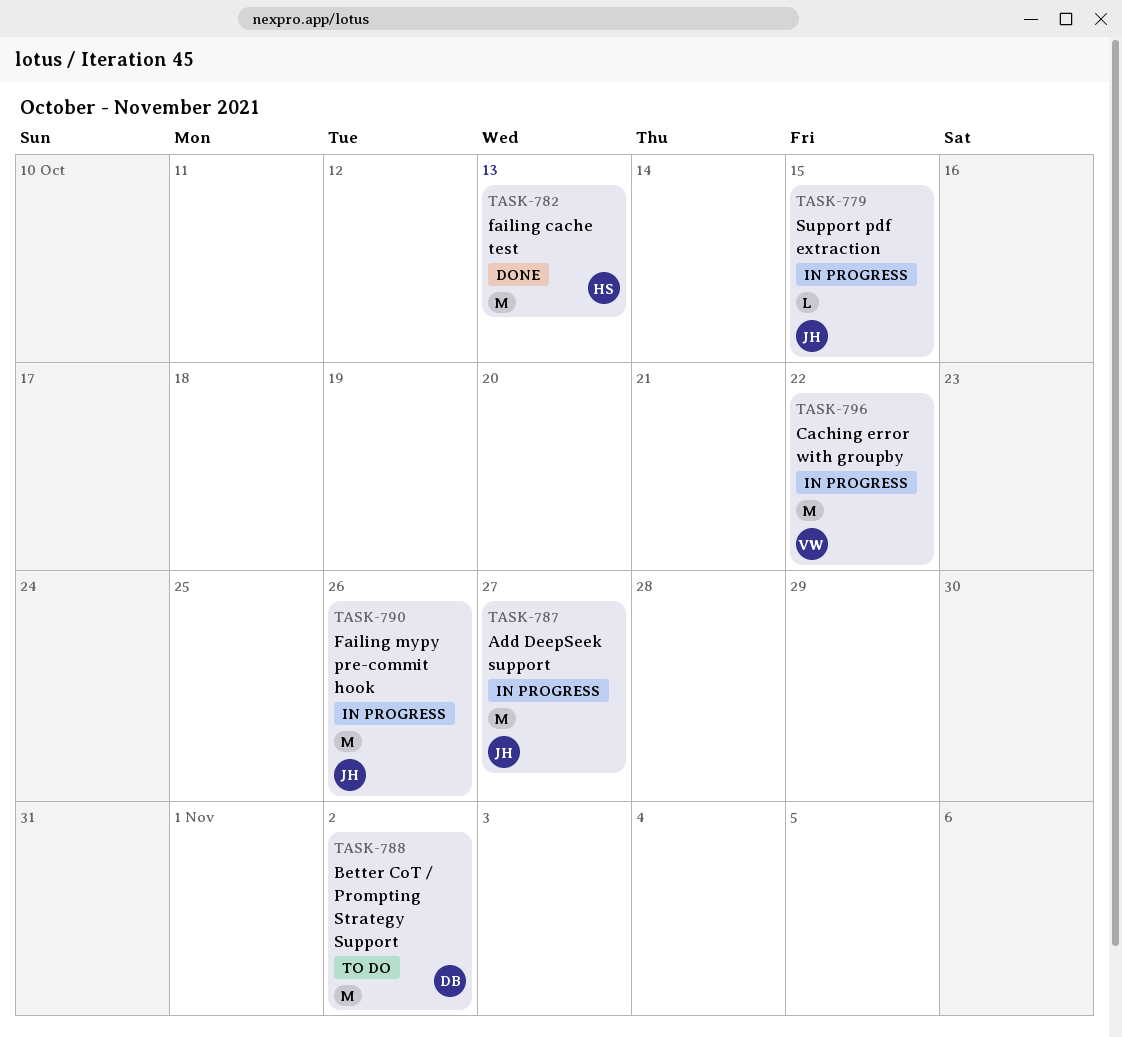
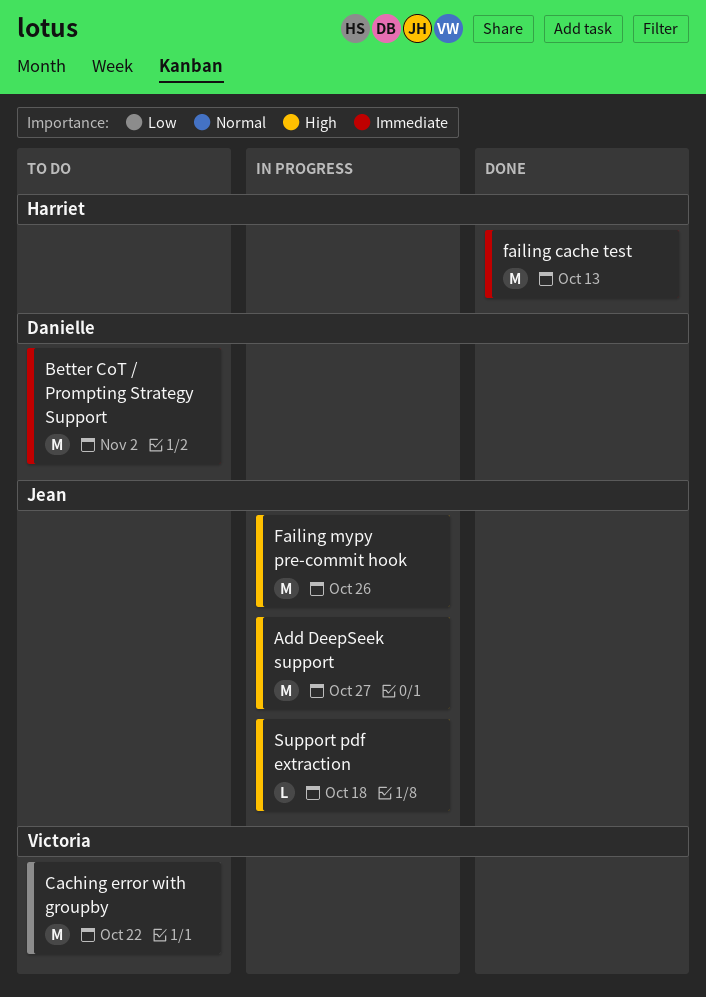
Caching error with groupby, status: In progress -> To do
Support pdf extraction, due: Oct 15 -> Oct 18

